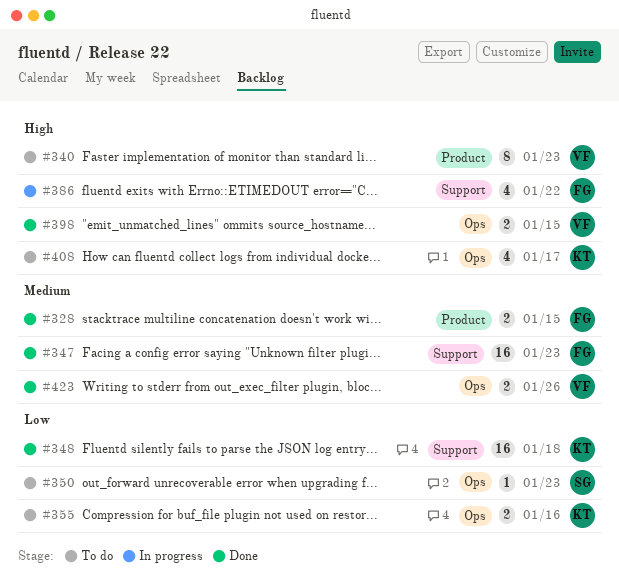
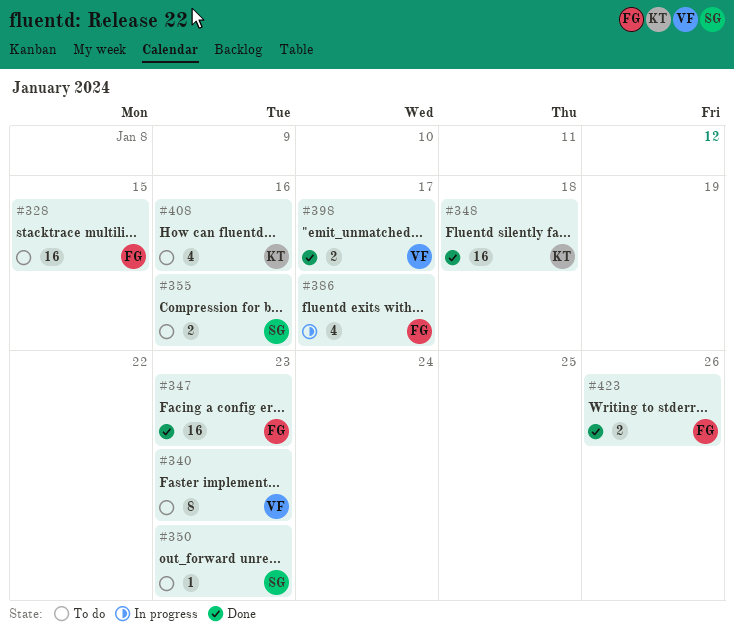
#328, status: Done -> To do
#328, estimate: 2 -> 16
#355, owner: KT -> SG
#386, due: Jan 22 -> Jan 17
#398, due: Jan 15 -> Jan 17
#408, due: Jan 17 -> Jan 16
#423, owner: VF -> FG

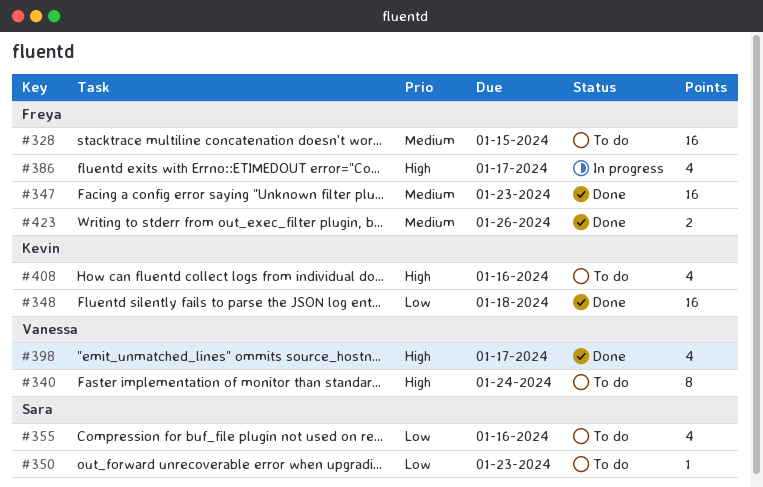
#340, due: Jan 23 -> Jan 24
#355, estimate: 2 -> 4
#398, estimate: 2 -> 4

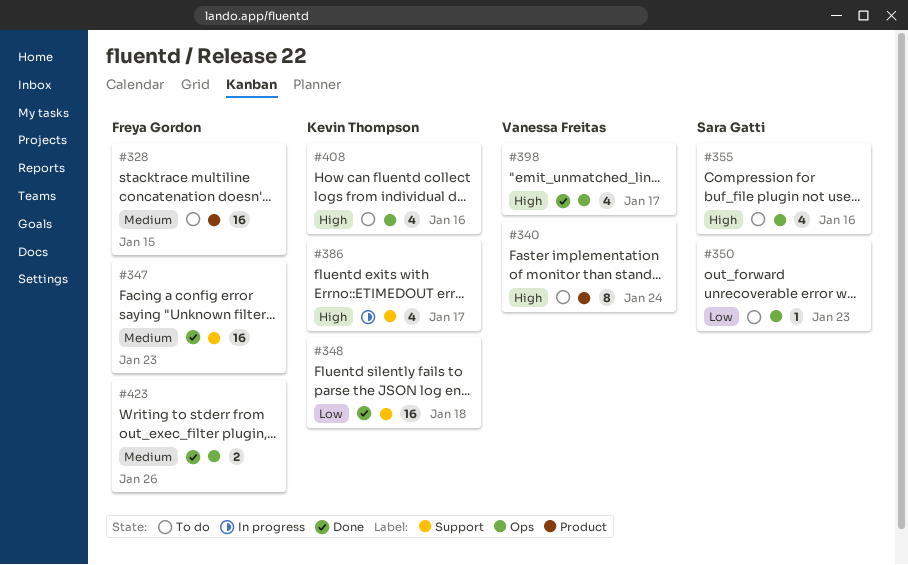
#355, priority: Low -> High
#386, owner: Freya Gordon -> Kevin Thompson

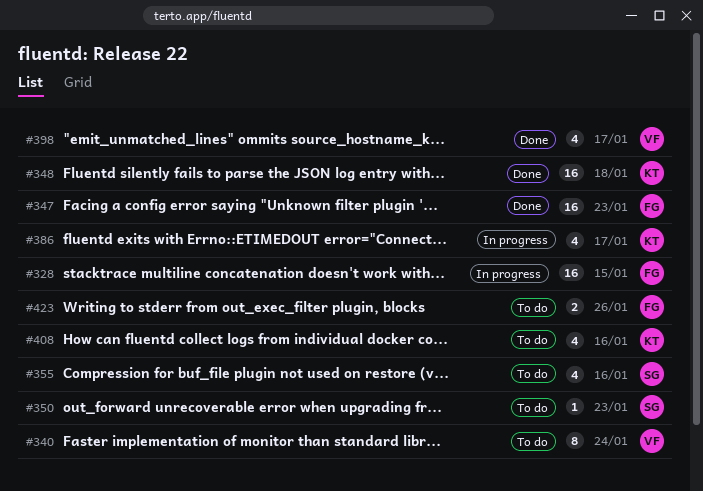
#328, status: To do -> In progress
#423, status: Done -> To do

